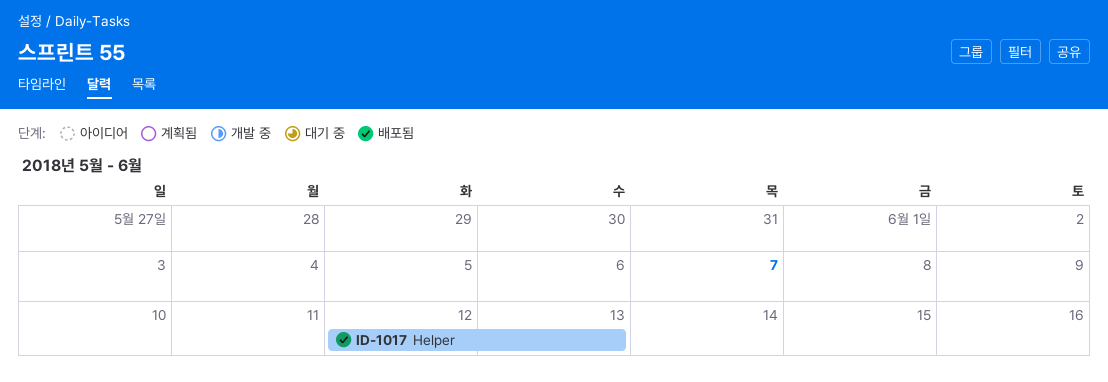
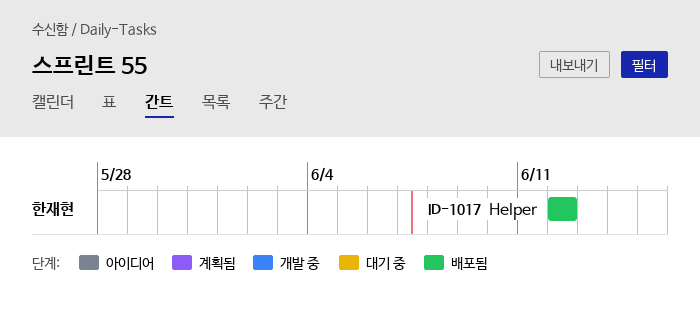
ID-1017, due: Jun 13 -> Jun 12

